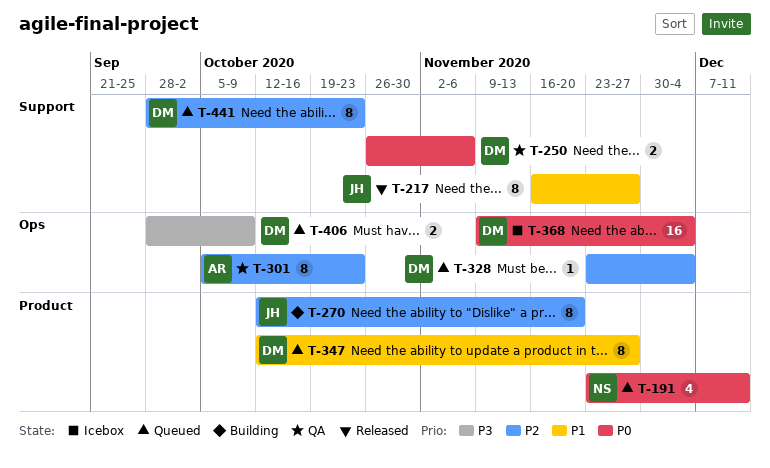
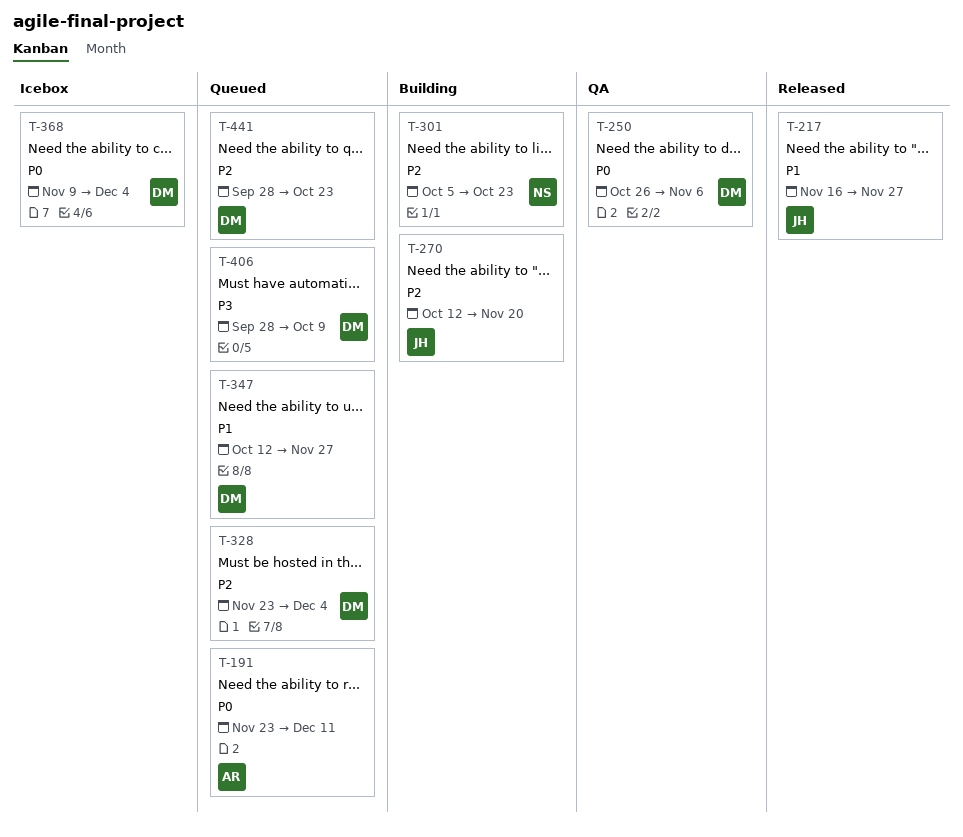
T-191, owner: NS -> AR
T-301, status: QA -> Building
T-301, owner: AR -> NS

